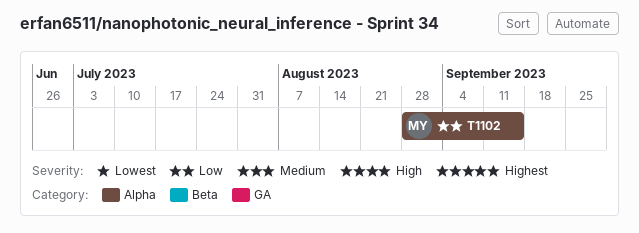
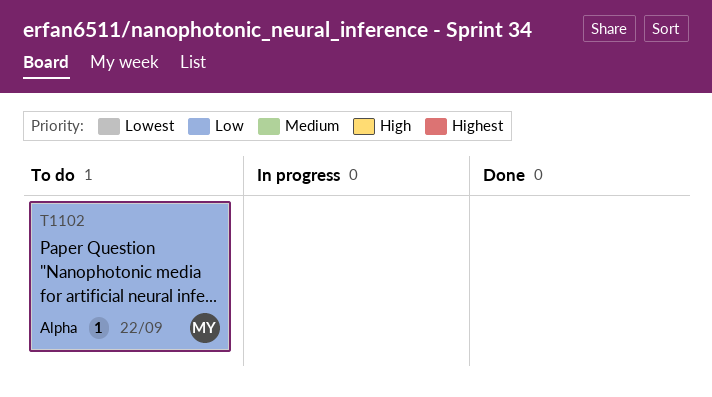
T1102, due: Sep 15 -> Sep 22

